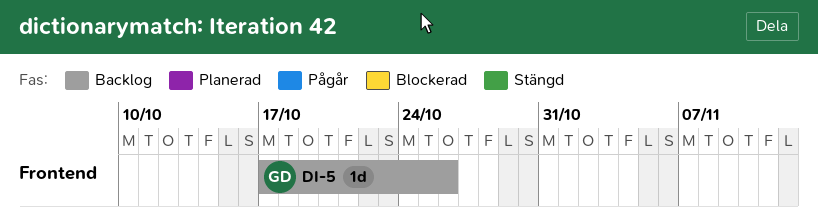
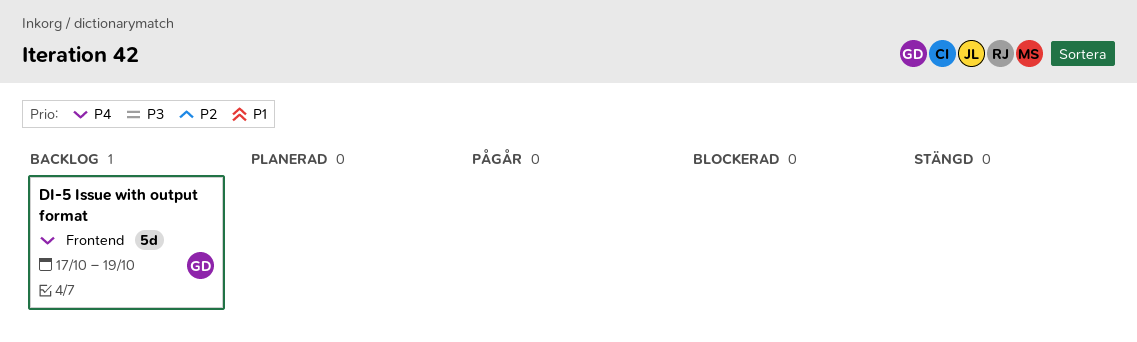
DI-5, estimate: 1d -> 5d
DI-5, due: Oct 26 -> Oct 19

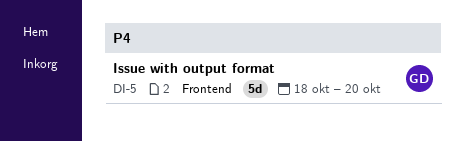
DI-5, start: Oct 17 -> Oct 18
DI-5, due: Oct 19 -> Oct 20

